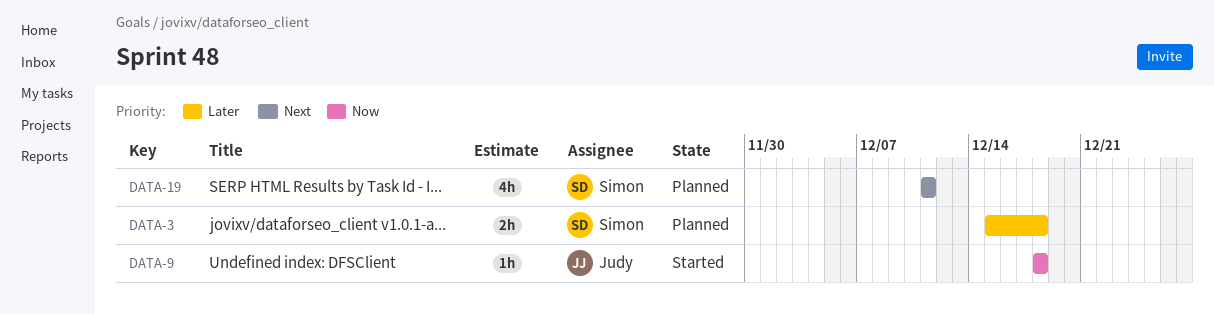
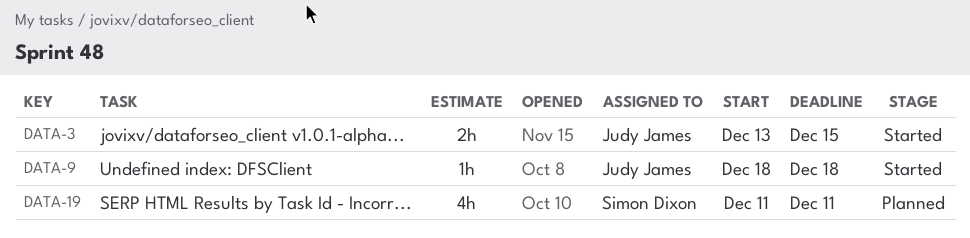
DATA-3, status: Planned -> Started
DATA-3, owner: Simon Dixon -> Judy James
DATA-3, start: Dec 15 -> Dec 13
DATA-3, due: Dec 18 -> Dec 15

